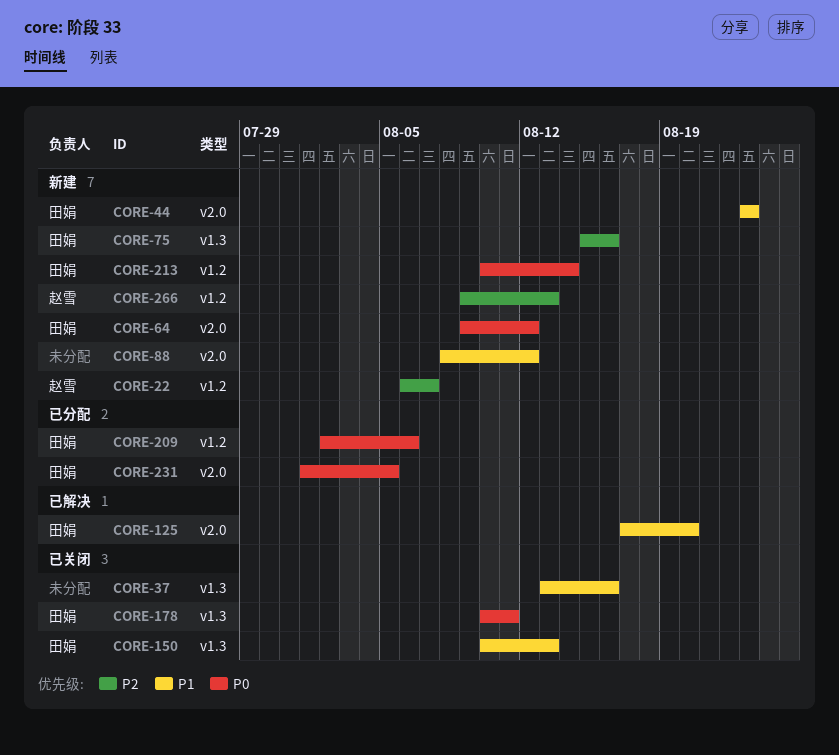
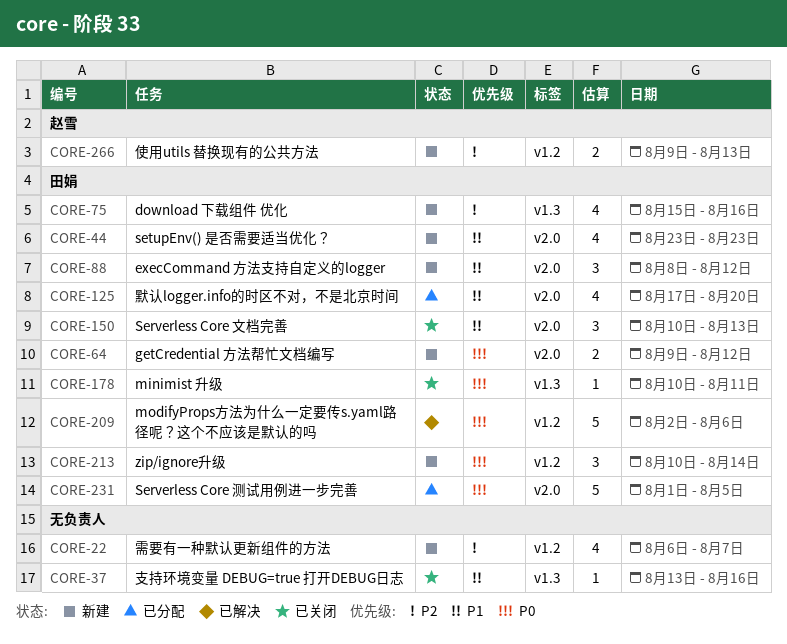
CORE-22, owner: 赵雪 -> none
CORE-88, owner: none -> 田娟
CORE-125, status: 已解决 -> 已分配
CORE-150, label: v1.3 -> v2.0
CORE-209, status: 已分配 -> 已解决

